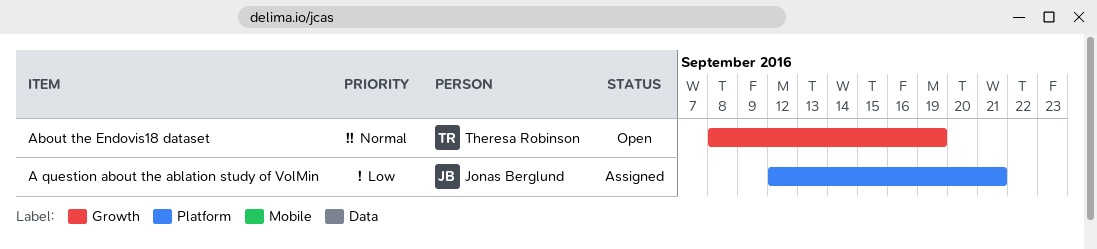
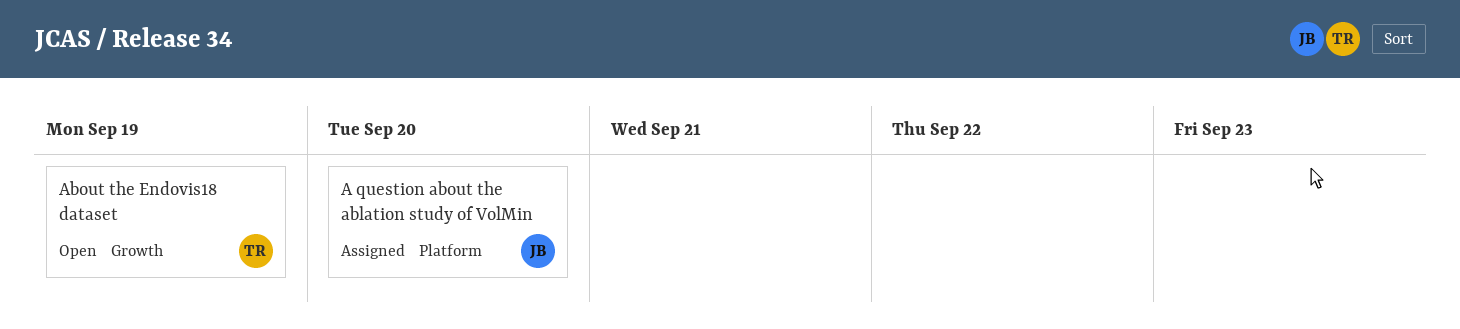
A question about the ablation study of VolMin, due: Sep 21 -> Sep 20

